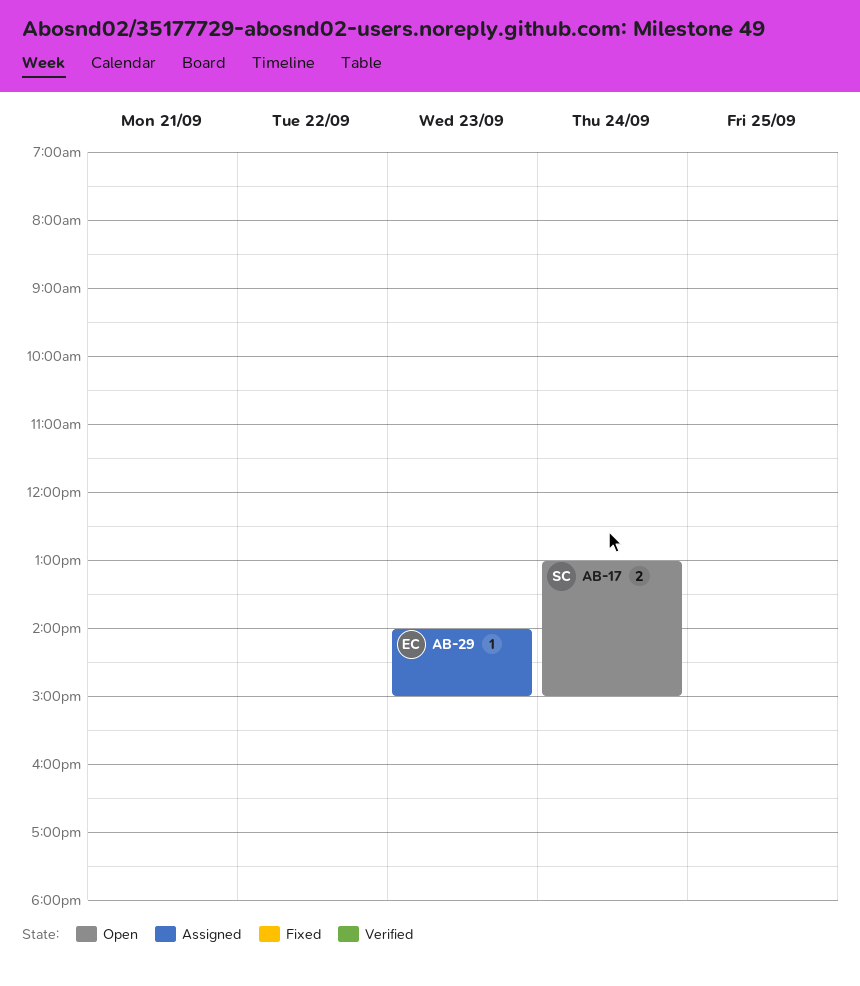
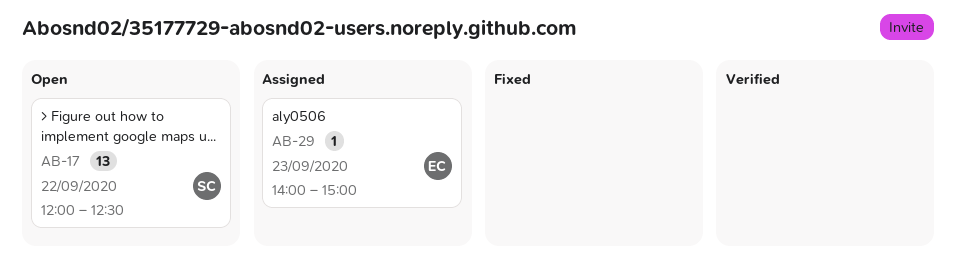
AB-17, estimate: 2 -> 13
AB-17, day: Sep 24 -> Sep 22
AB-17, begins: 13:00 -> 12:00
AB-17, ends: 15:00 -> 12:30

